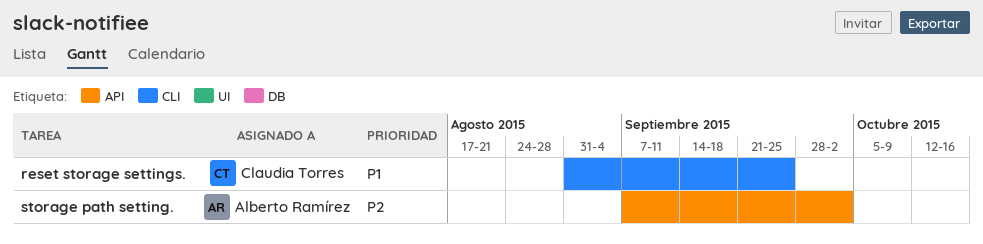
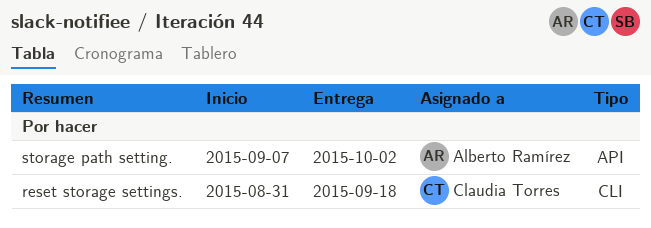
reset storage settings., due: Sep 25 -> Sep 18

